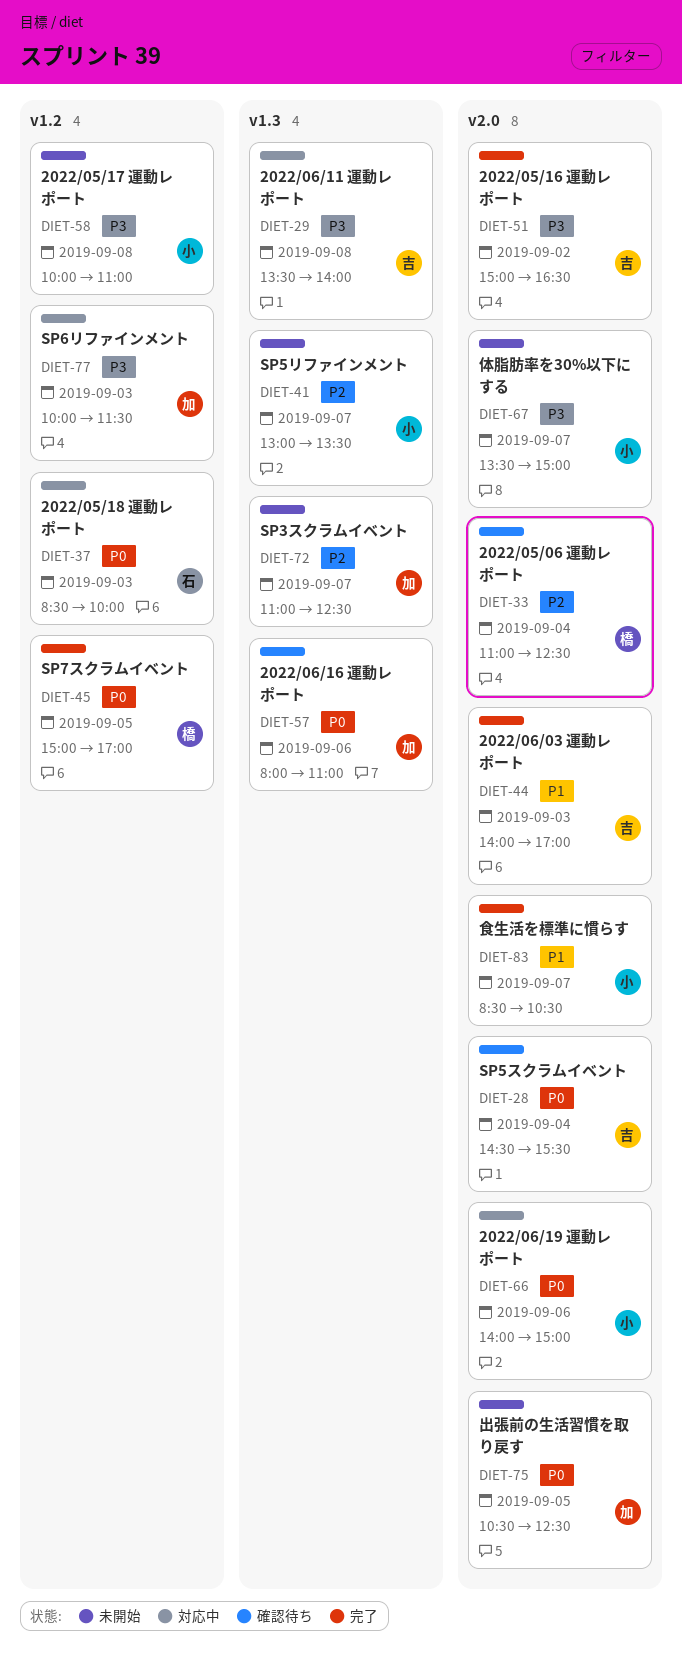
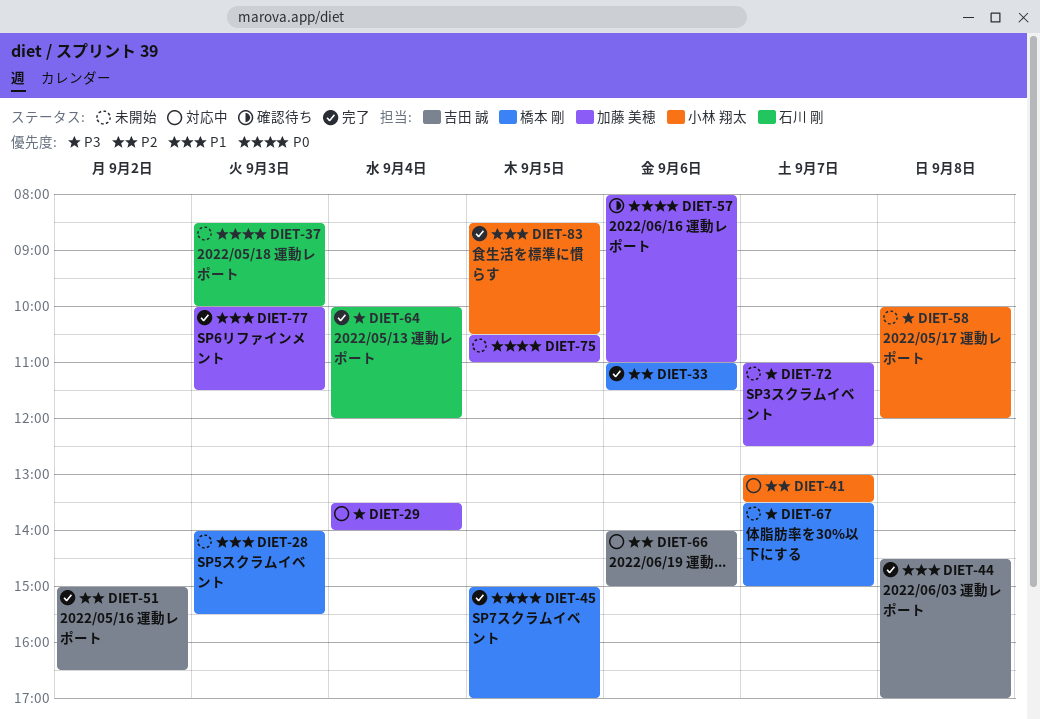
DIET-28, status: 確認待ち -> 未開始
DIET-28, owner: 吉田 誠 -> 橋本 剛
DIET-28, priority: P0 -> P1
DIET-28, day: Sep 4 -> Sep 3
DIET-28, begins: 14:30 -> 14:00
DIET-29, owner: 吉田 誠 -> 加藤 美穂
DIET-29, day: Sep 8 -> Sep 4
DIET-33, status: 確認待ち -> 完了
DIET-33, day: Sep 4 -> Sep 6
DIET-33, ends: 12:30 -> 11:30
DIET-37, status: 対応中 -> 未開始
DIET-41, status: 未開始 -> 対応中
DIET-44, day: Sep 3 -> Sep 8
DIET-44, begins: 14:00 -> 14:30
DIET-51, priority: P3 -> P2
DIET-58, ends: 11:00 -> 12:00
DIET-64: none -> present
DIET-66, owner: 小林 翔太 -> 吉田 誠
DIET-66, priority: P0 -> P2
DIET-67, owner: 小林 翔太 -> 橋本 剛
DIET-72, priority: P2 -> P3
DIET-75, ends: 12:30 -> 11:00
DIET-77, status: 対応中 -> 完了
DIET-77, priority: P3 -> P1
DIET-83, day: Sep 7 -> Sep 5

